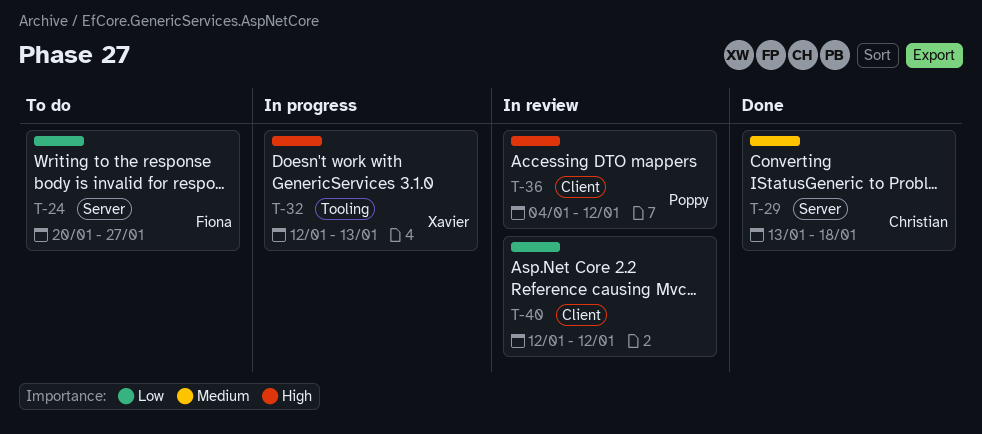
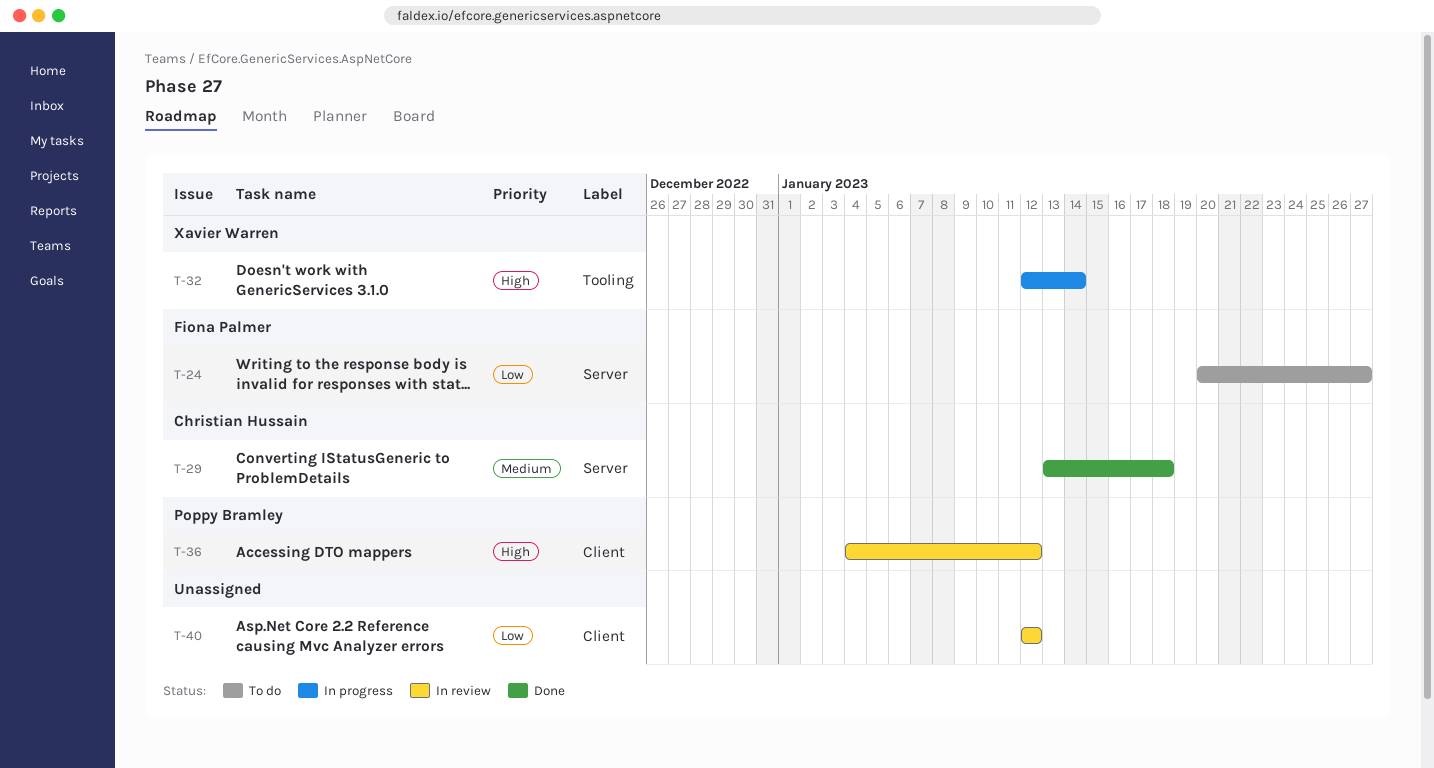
T-32, due: Jan 13 -> Jan 14

